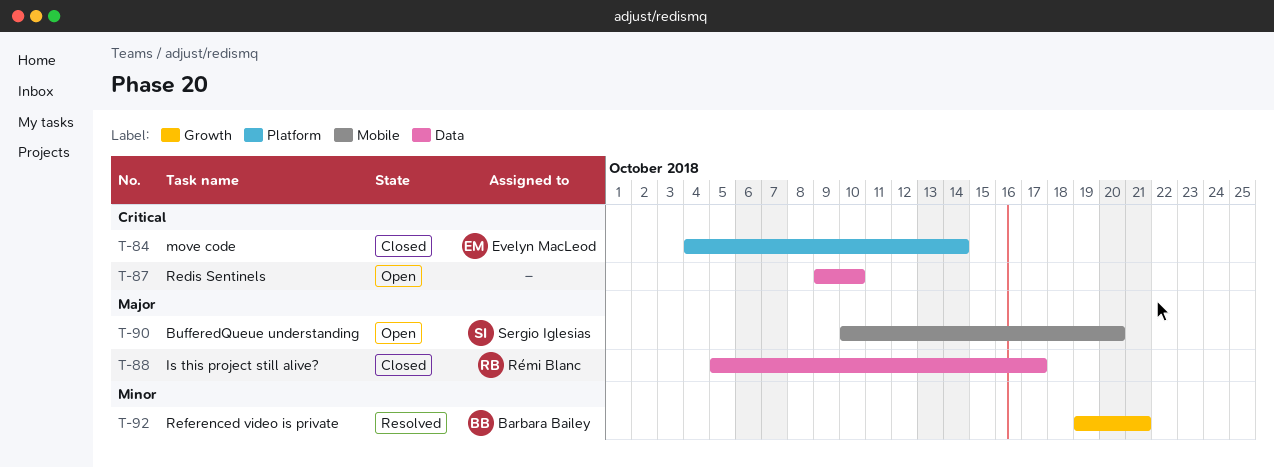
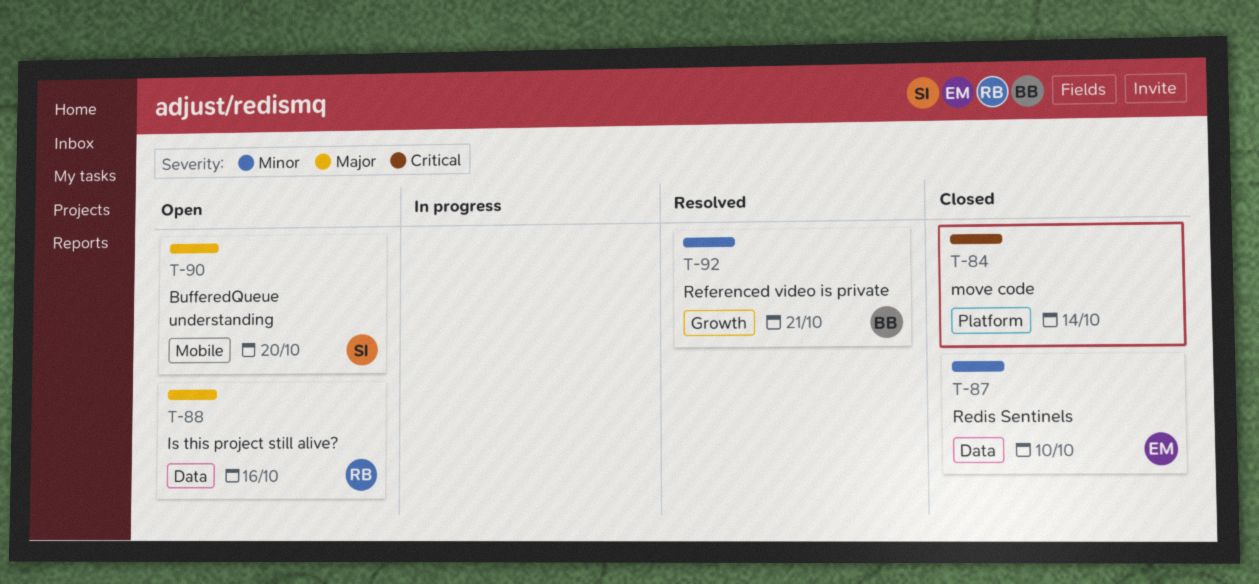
T-84, owner: Evelyn MacLeod -> none
T-87, status: Open -> Closed
T-87, owner: none -> Evelyn MacLeod
T-87, priority: Critical -> Minor
T-88, status: Closed -> Open
T-88, due: Oct 17 -> Oct 16

